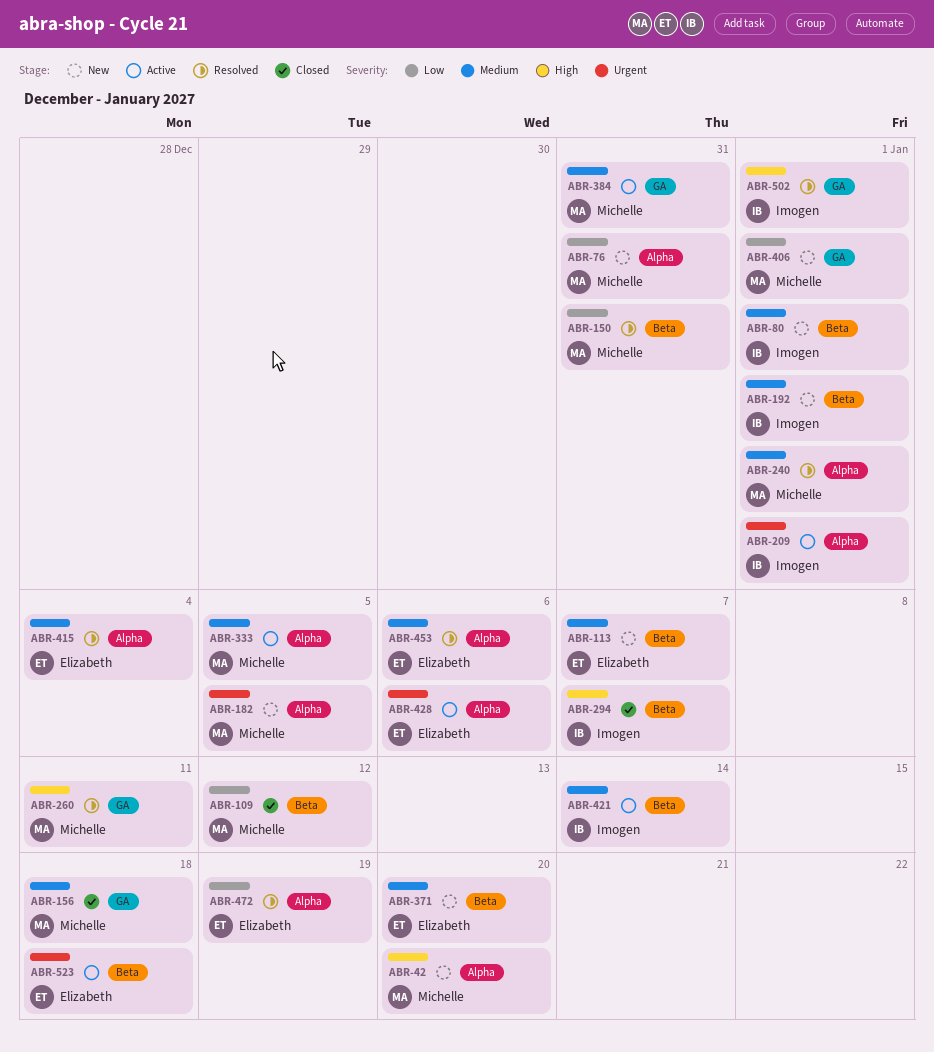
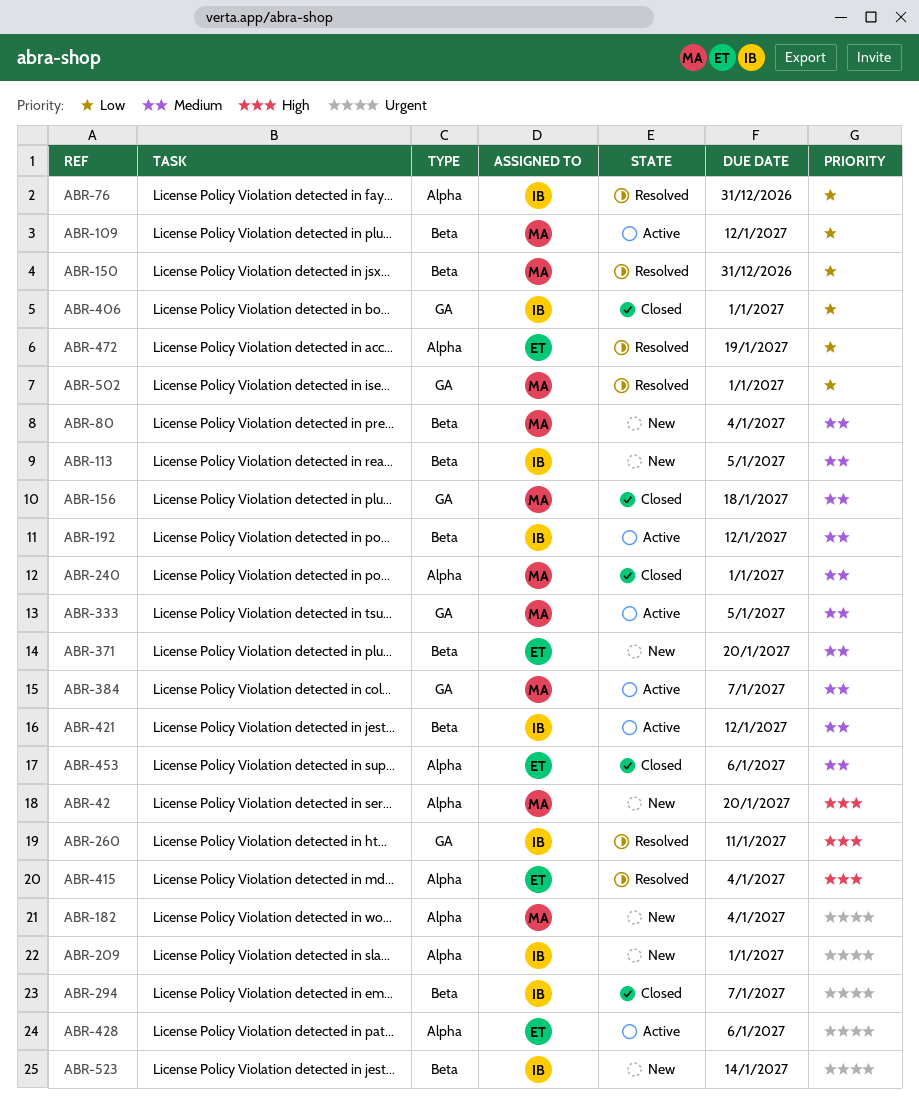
ABR-76, status: New -> Resolved
ABR-76, owner: Michelle -> Imogen
ABR-80, owner: Imogen -> Michelle
ABR-80, due: Jan 1 -> Jan 4
ABR-109, status: Closed -> Active
ABR-113, owner: Elizabeth -> Imogen
ABR-113, due: Jan 7 -> Jan 5
ABR-182, due: Jan 5 -> Jan 4
ABR-192, status: New -> Active
ABR-192, due: Jan 1 -> Jan 12
ABR-209, status: Active -> New
ABR-240, status: Resolved -> Closed
ABR-260, owner: Michelle -> Imogen
ABR-294, priority: High -> Urgent
ABR-333, label: Alpha -> GA
ABR-384, due: Dec 31 -> Jan 7
ABR-406, status: New -> Closed
ABR-406, owner: Michelle -> Imogen
ABR-415, priority: Medium -> High
ABR-421, due: Jan 14 -> Jan 12
ABR-453, status: Resolved -> Closed
ABR-502, owner: Imogen -> Michelle
ABR-502, priority: High -> Low
ABR-523, status: Active -> New
ABR-523, owner: Elizabeth -> Imogen
ABR-523, due: Jan 18 -> Jan 14

